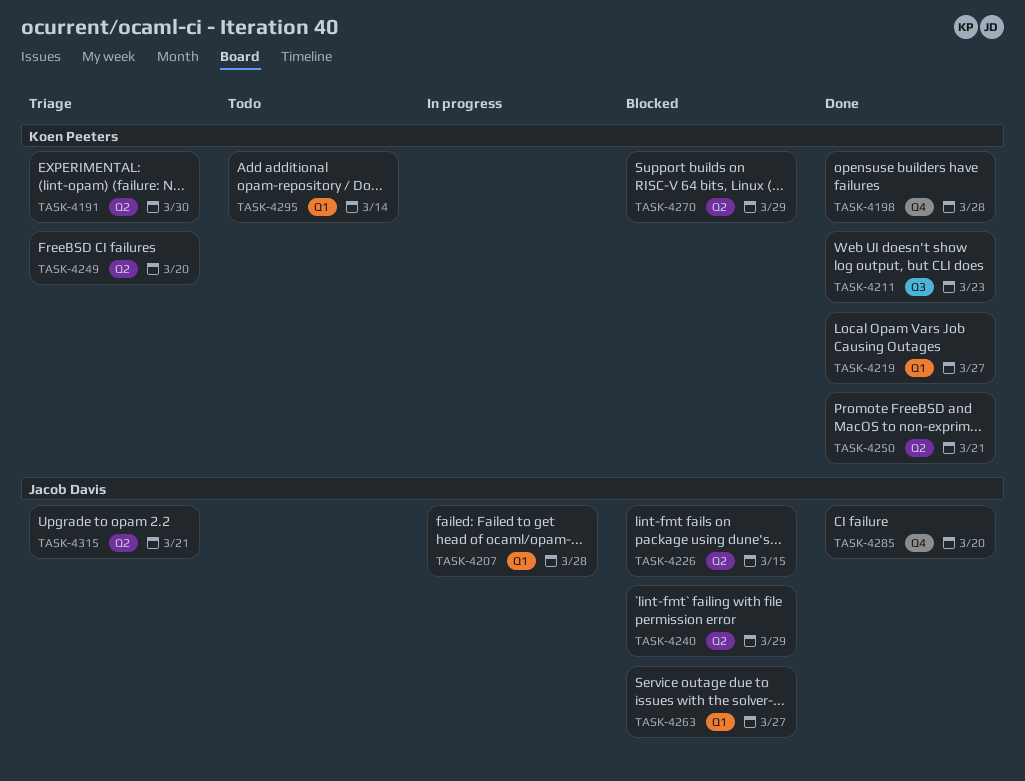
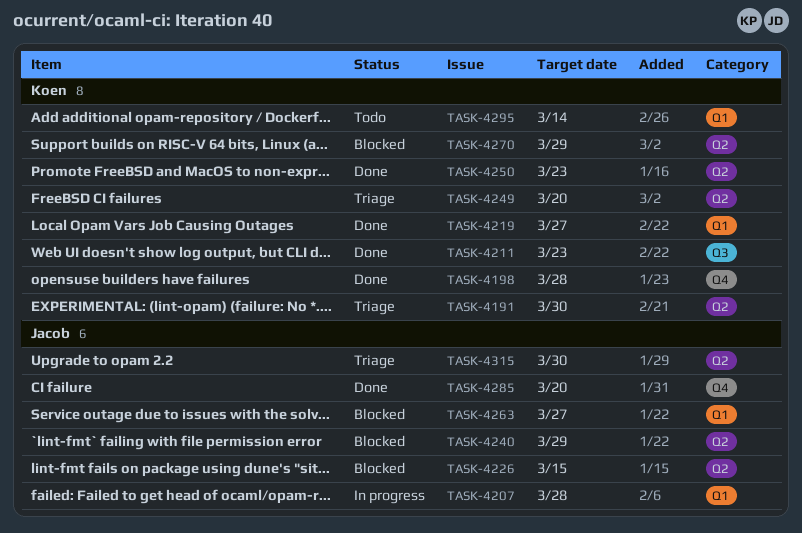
TASK-4250, due: Mar 21 -> Mar 23
TASK-4315, due: Mar 21 -> Mar 30

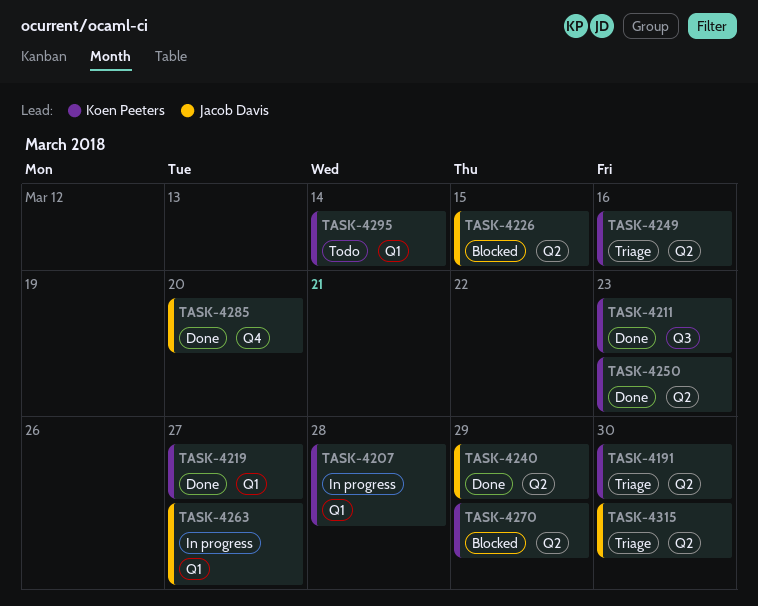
TASK-4198: present -> none
TASK-4207, owner: Jacob Davis -> Koen Peeters
TASK-4240, status: Blocked -> Done
TASK-4249, due: Mar 20 -> Mar 16
TASK-4263, status: Blocked -> In progress

